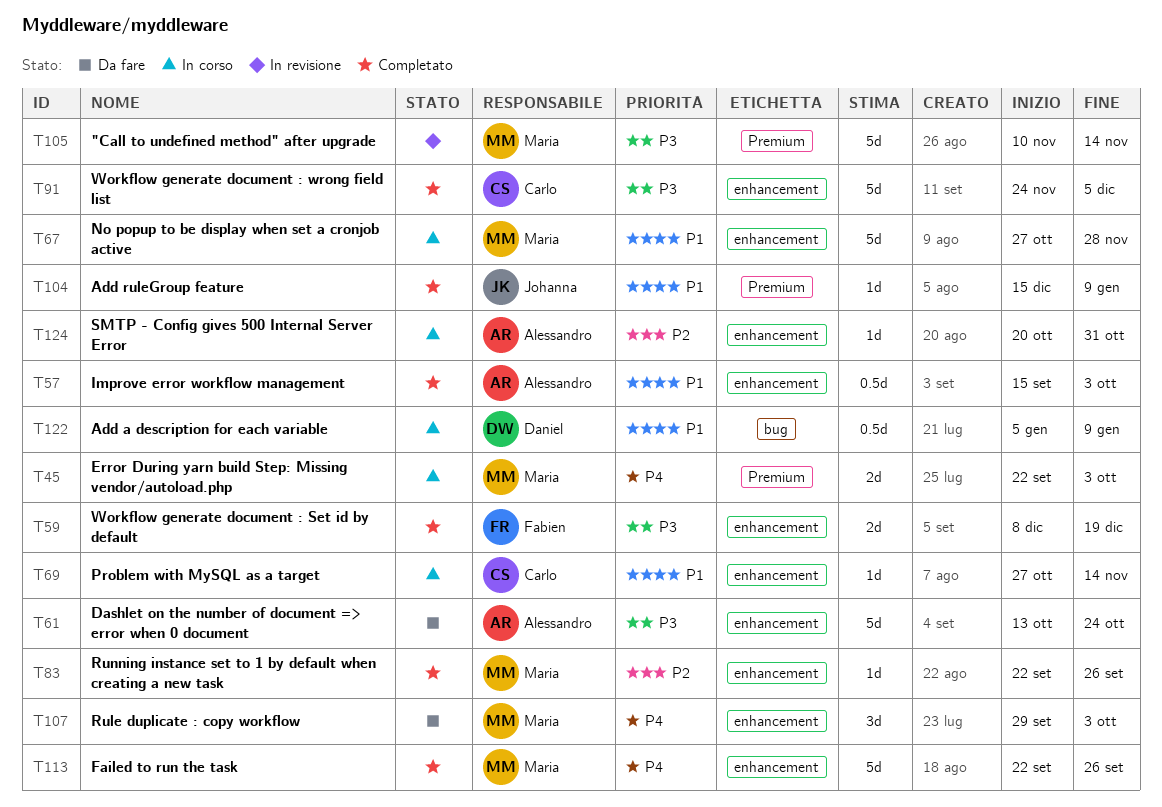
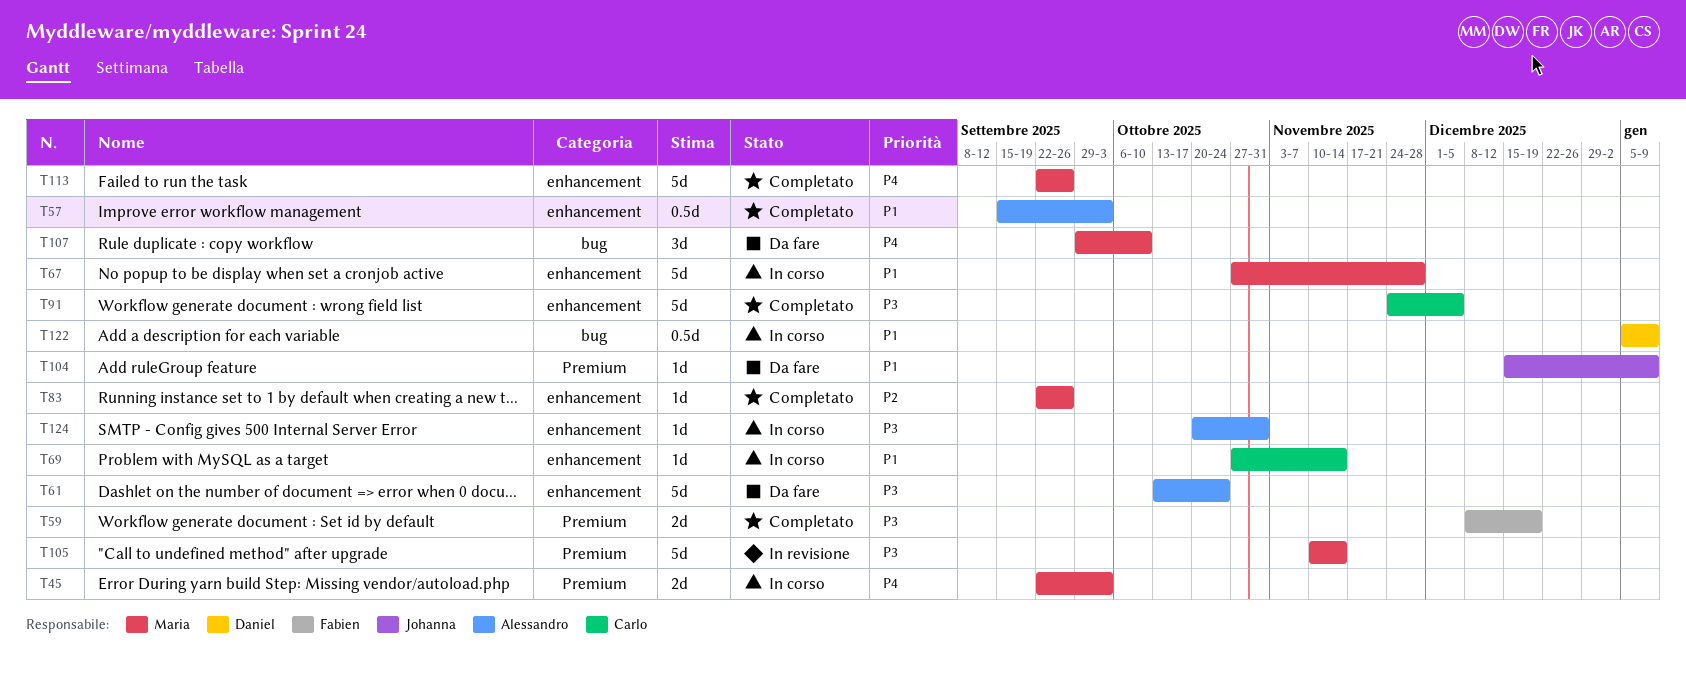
T59, label: enhancement -> Premium
T104, status: Completato -> Da fare
T107, label: enhancement -> bug
T107, due: Oct 3 -> Oct 10
T124, priority: P2 -> P3

